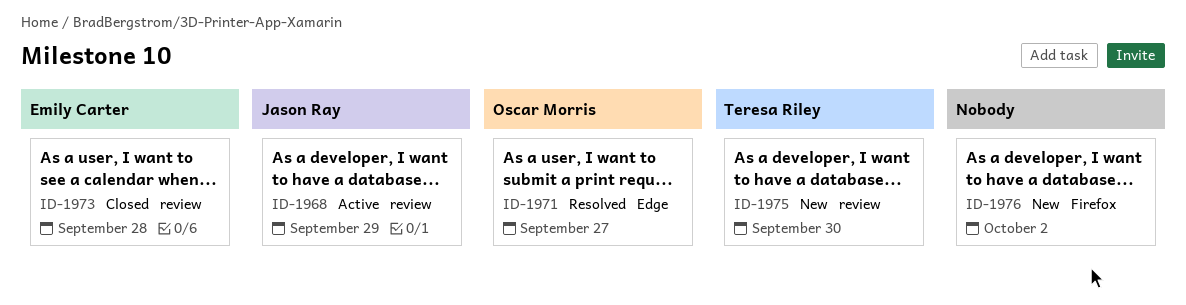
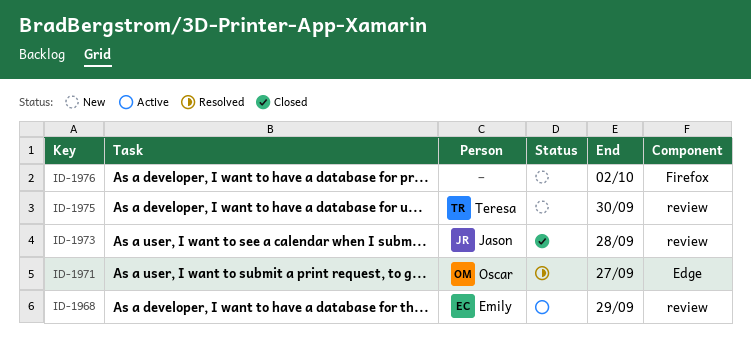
ID-1968, owner: Jason Ray -> Emily Carter
ID-1973, owner: Emily Carter -> Jason Ray

